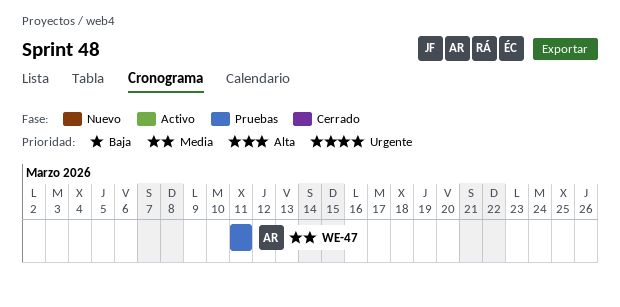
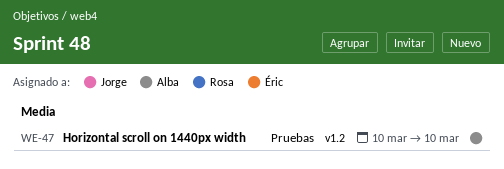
WE-47, start: Mar 11 -> Mar 10
WE-47, due: Mar 11 -> Mar 10

